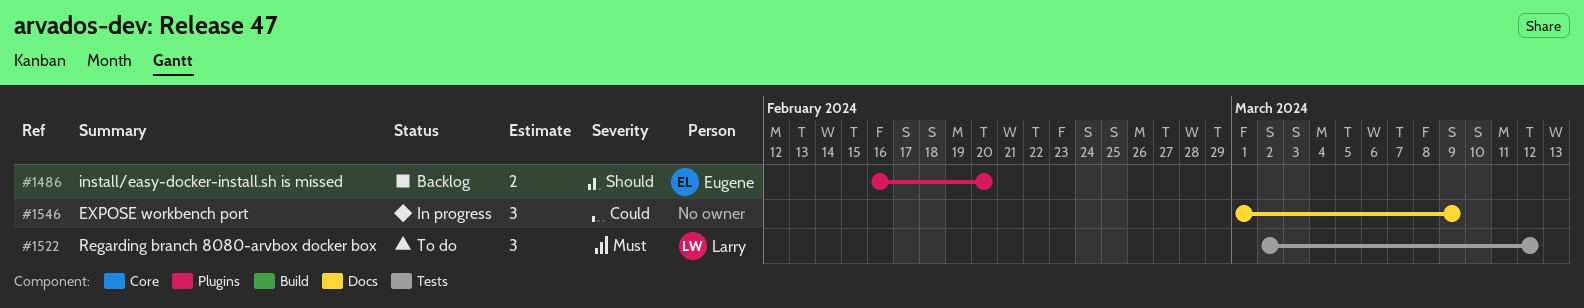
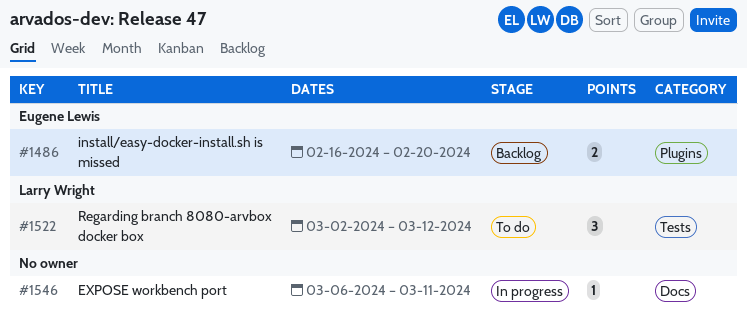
#1546, estimate: 3 -> 1
#1546, start: Mar 1 -> Mar 6
#1546, due: Mar 9 -> Mar 11

